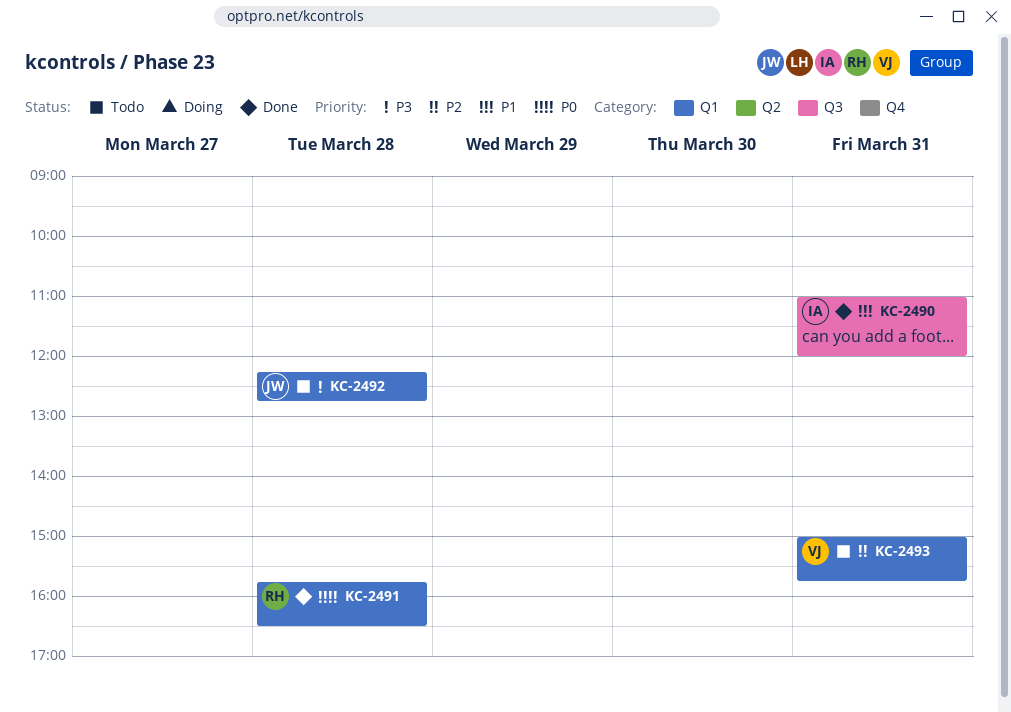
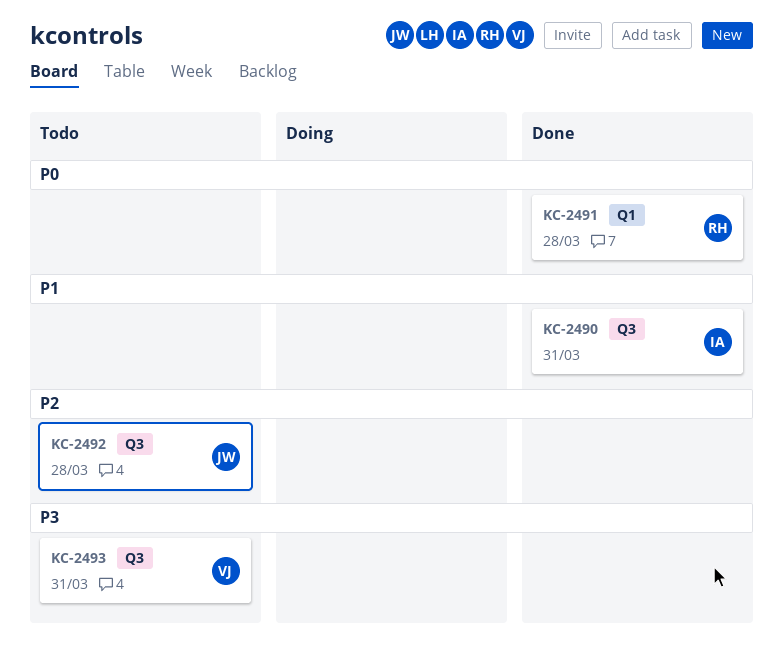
KC-2492, priority: P3 -> P2
KC-2492, label: Q1 -> Q3
KC-2493, priority: P2 -> P3
KC-2493, label: Q1 -> Q3

